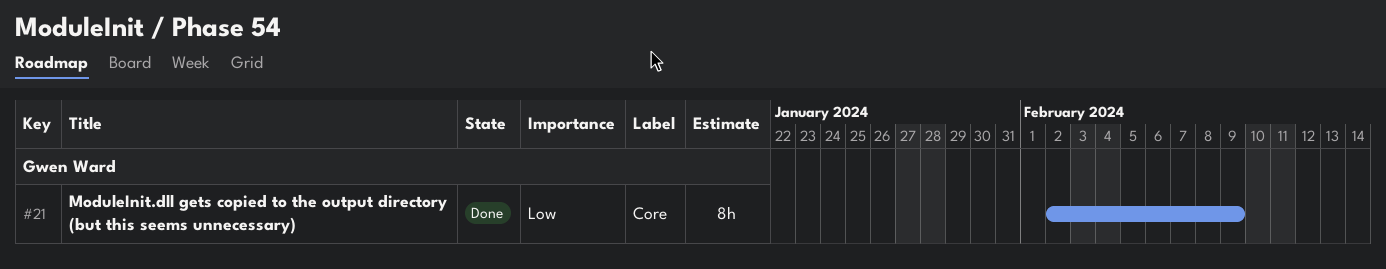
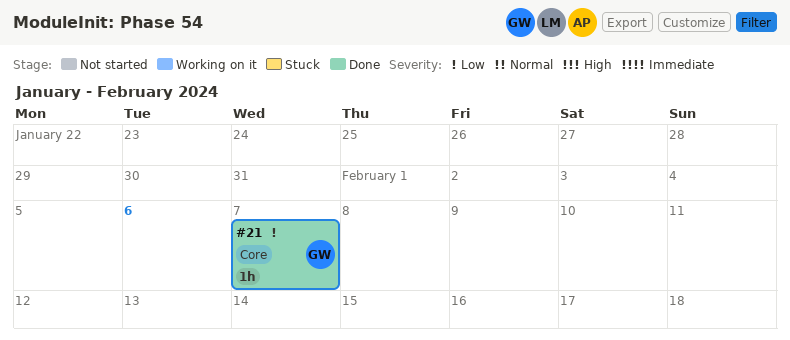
#21, estimate: 8h -> 1h
#21, due: Feb 9 -> Feb 7

